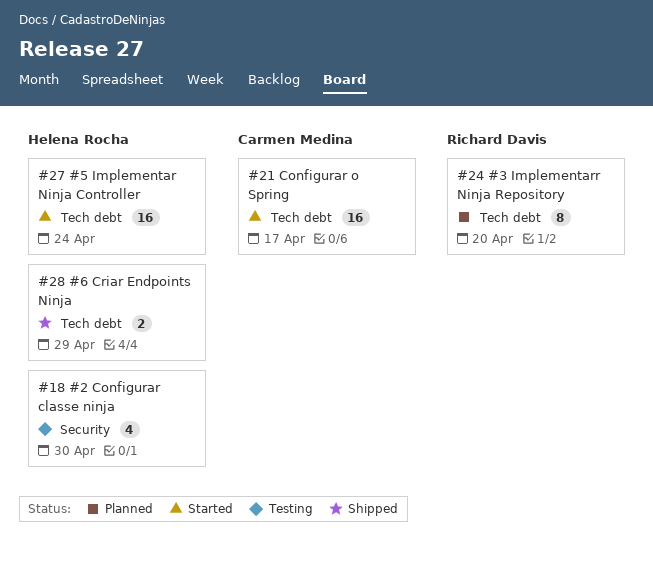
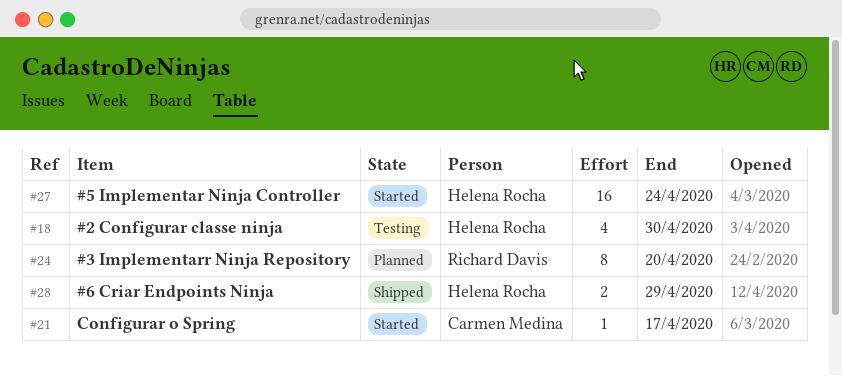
#21, estimate: 16 -> 1

